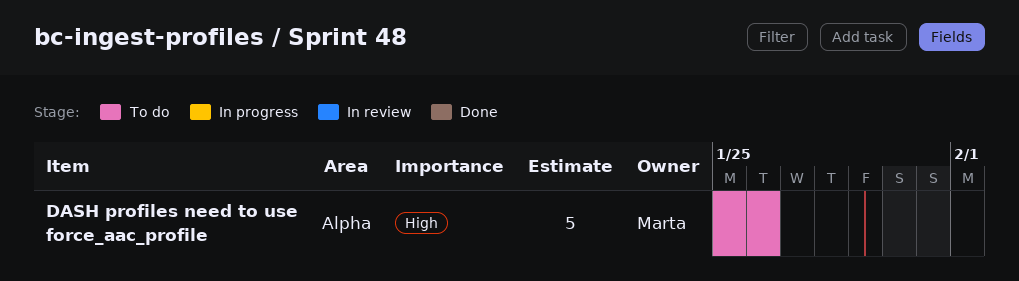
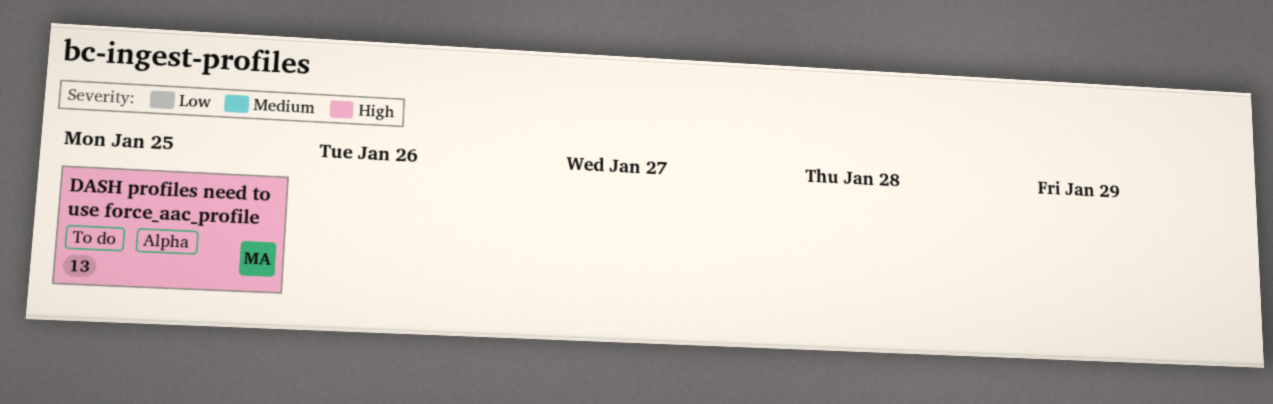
DASH profiles need to use force_aac_profile, estimate: 5 -> 13
DASH profiles need to use force_aac_profile, due: Jan 26 -> Jan 25

